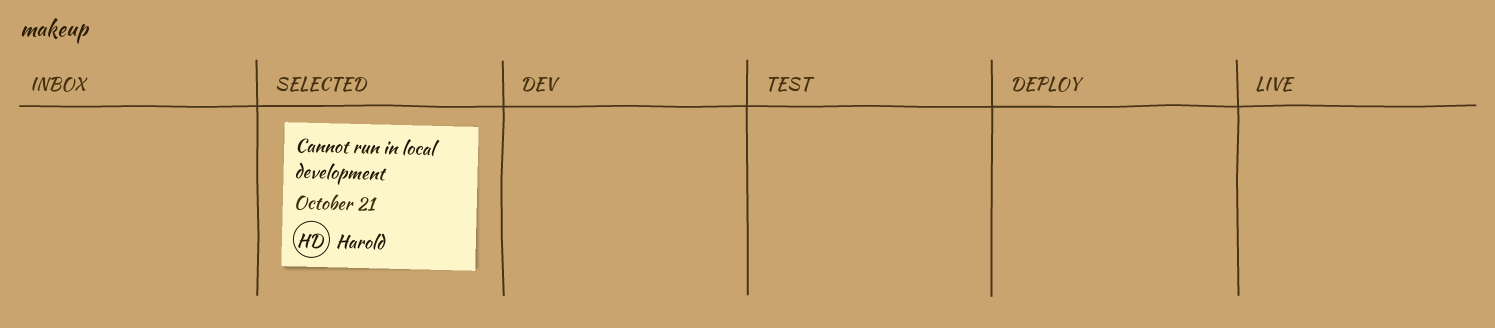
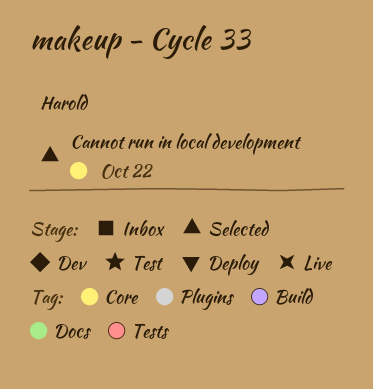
Cannot run in local development, due: Oct 21 -> Oct 22

